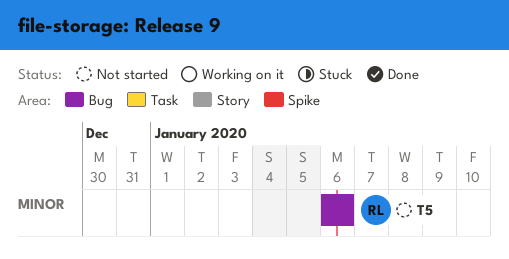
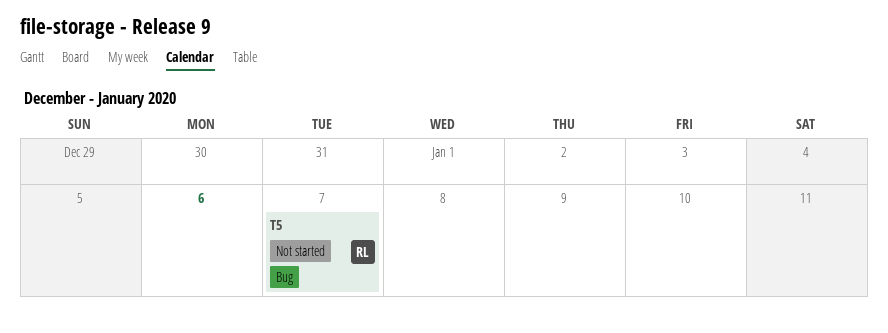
T5, due: Jan 6 -> Jan 7

